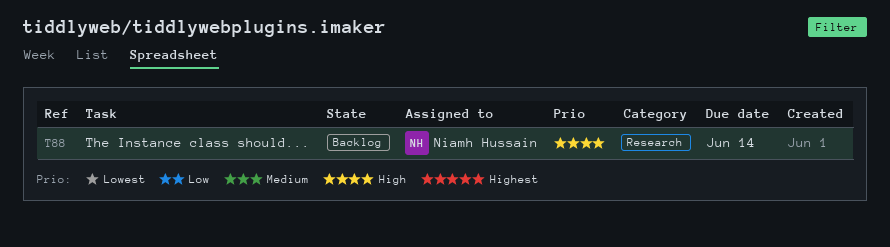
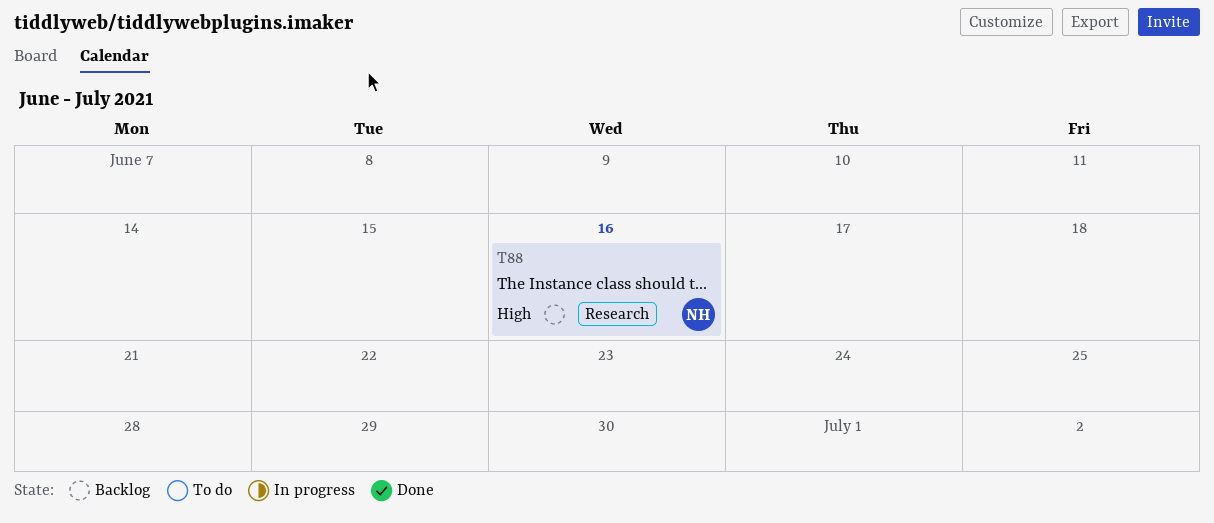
T88, due: Jun 14 -> Jun 16

